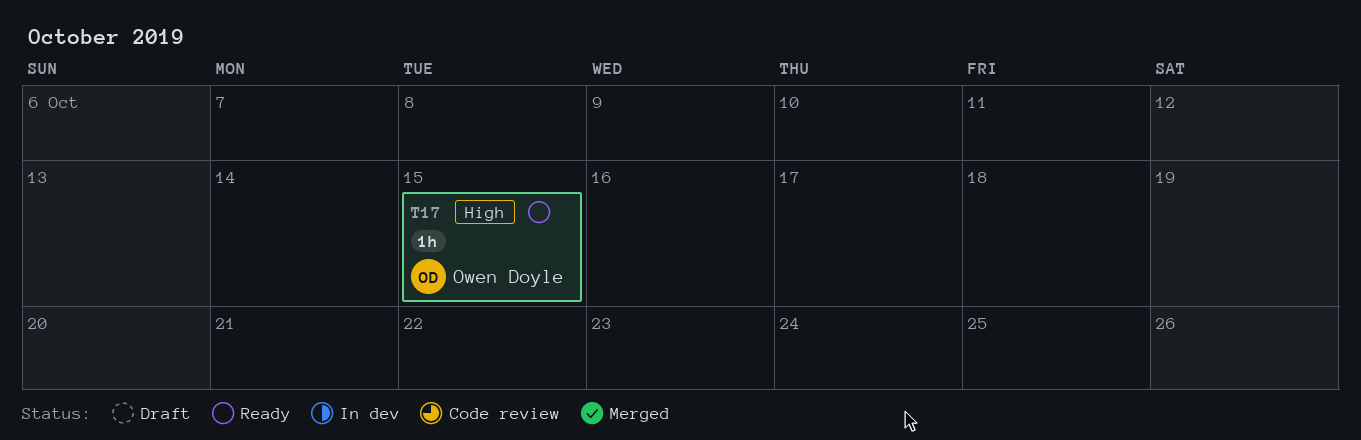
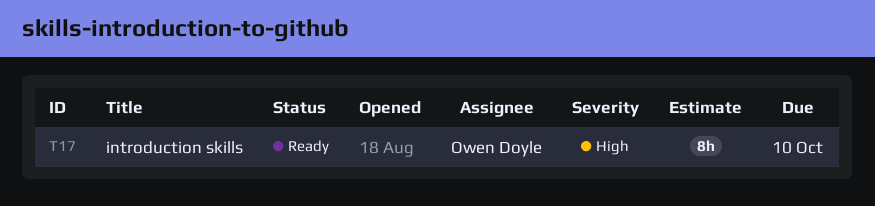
T17, estimate: 1h -> 8h
T17, due: Oct 15 -> Oct 10

